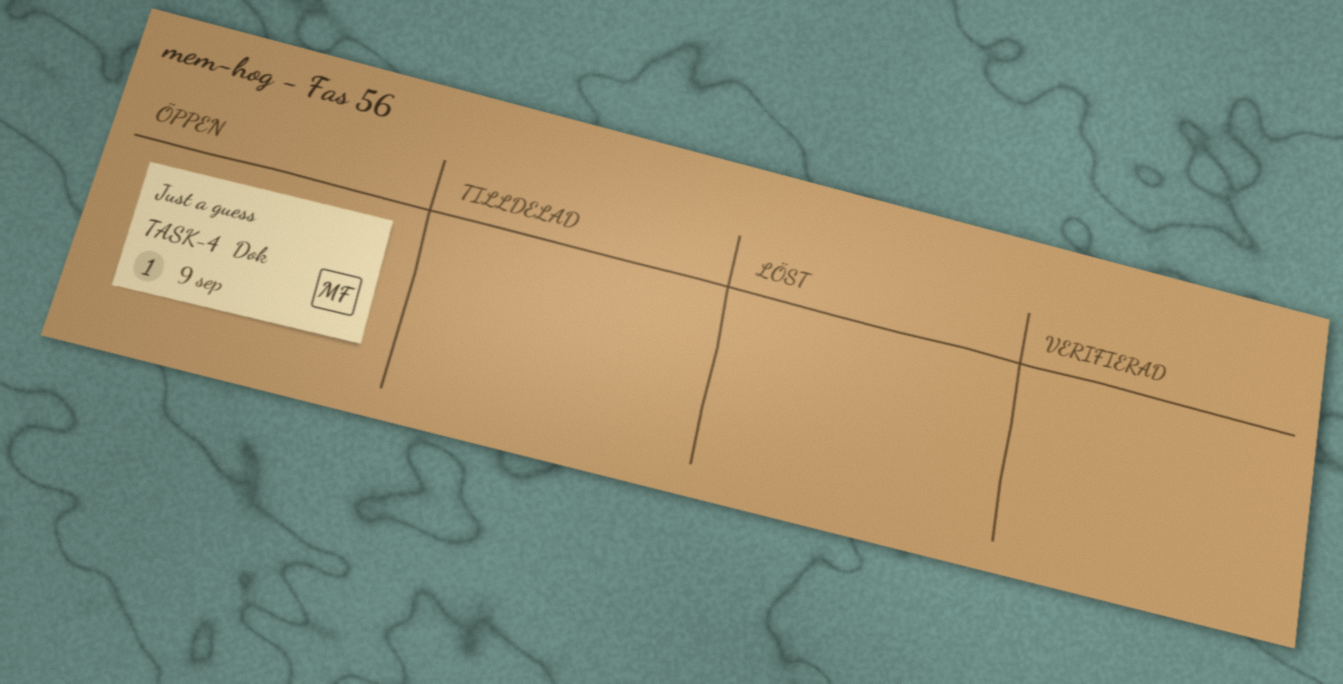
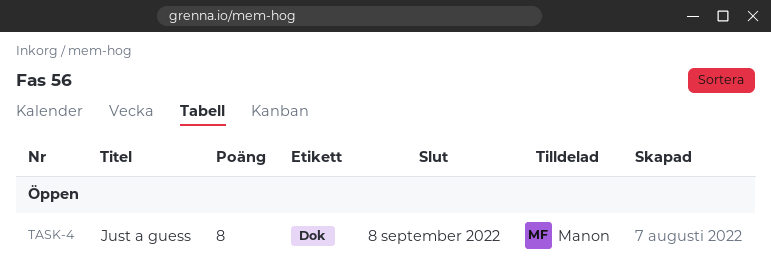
TASK-4, estimate: 1 -> 8
TASK-4, due: Sep 9 -> Sep 8

